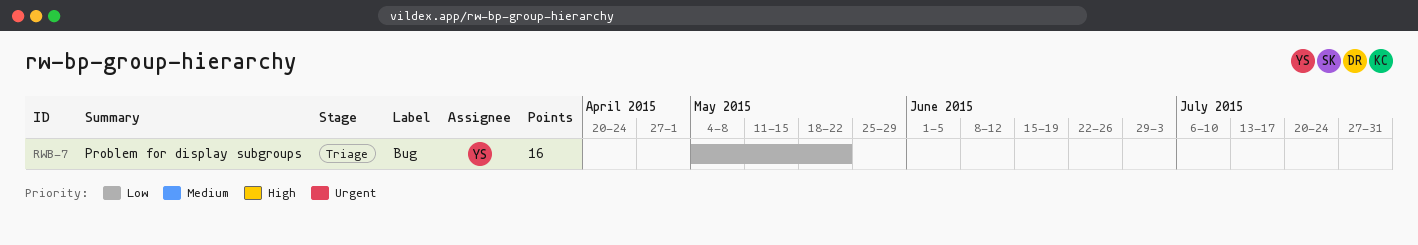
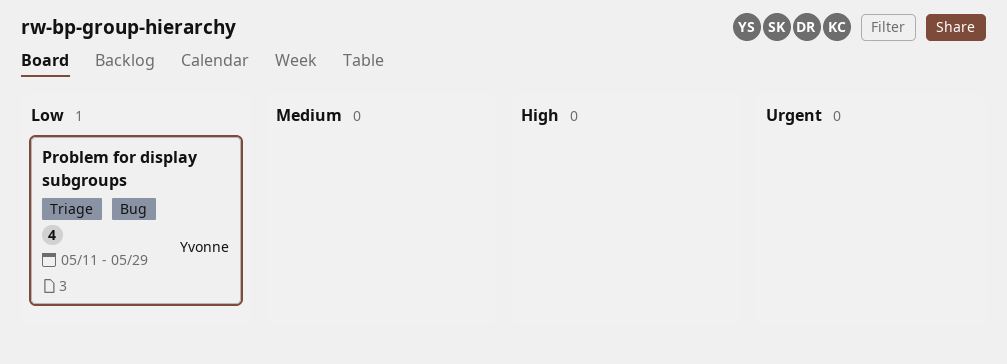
Problem for display subgroups, estimate: 16 -> 4
Problem for display subgroups, start: May 4 -> May 11
Problem for display subgroups, due: May 22 -> May 29

